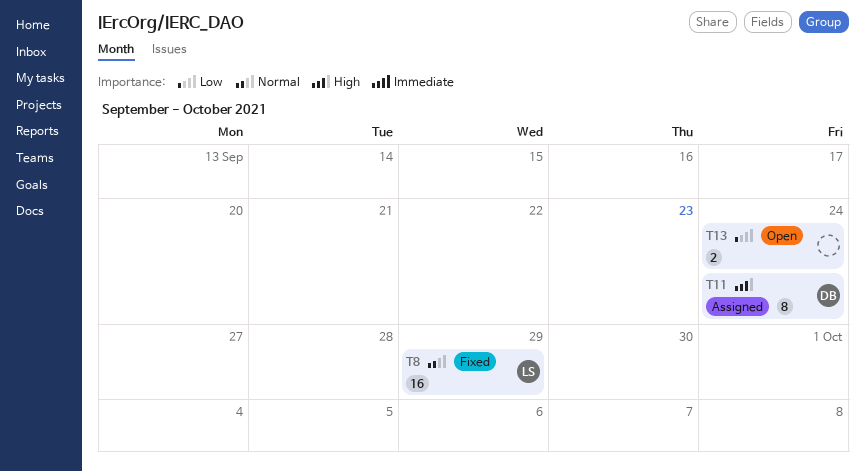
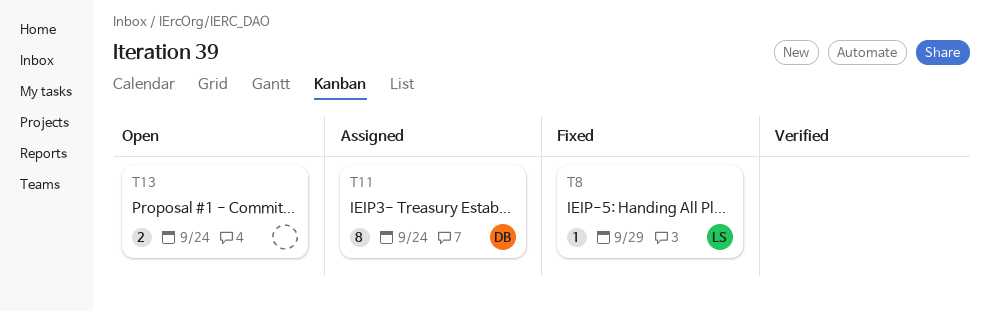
T8, estimate: 16 -> 1

